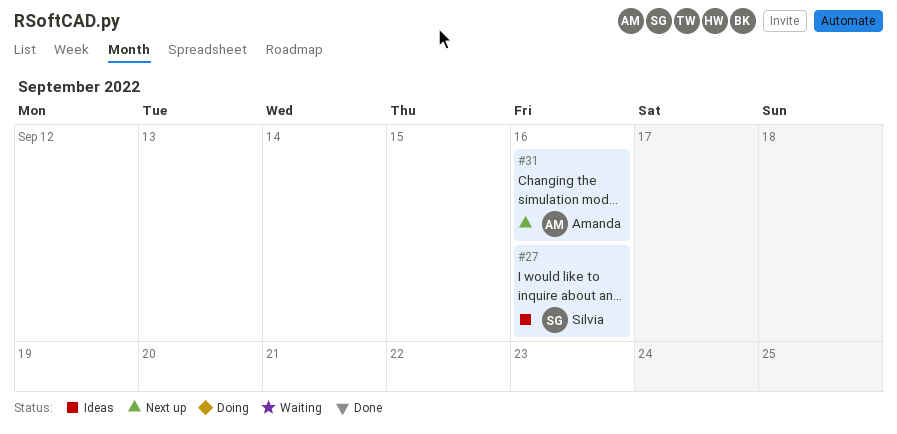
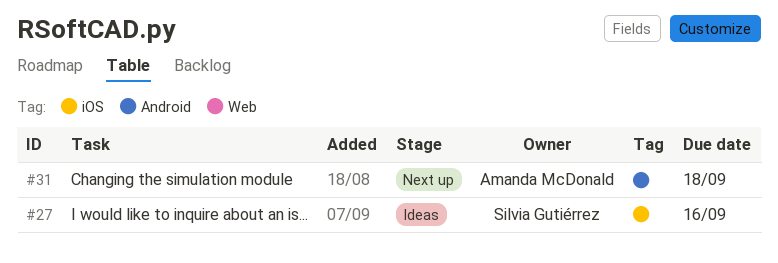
#31, due: Sep 16 -> Sep 18

